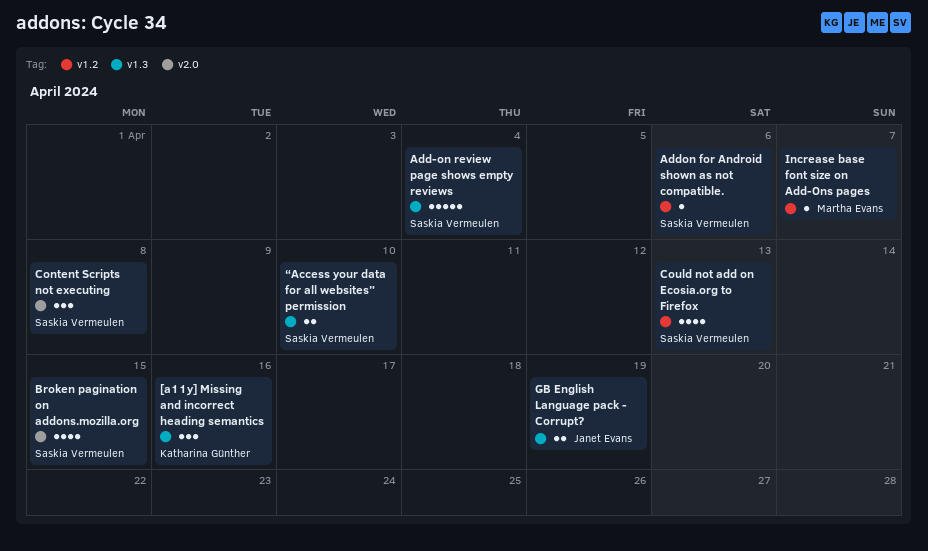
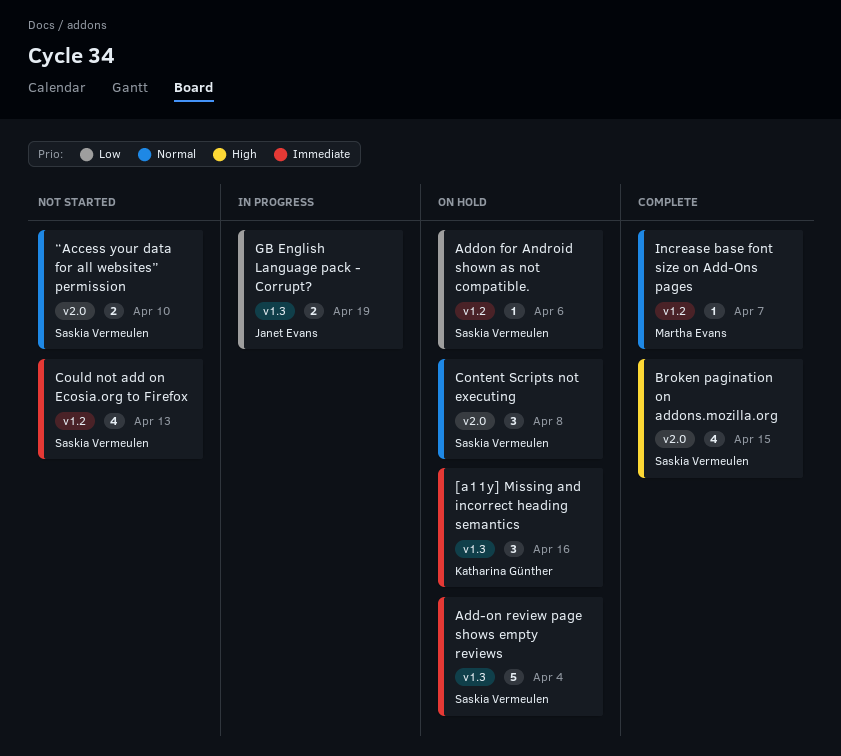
“Access your data for all websites” permission, label: v1.3 -> v2.0

